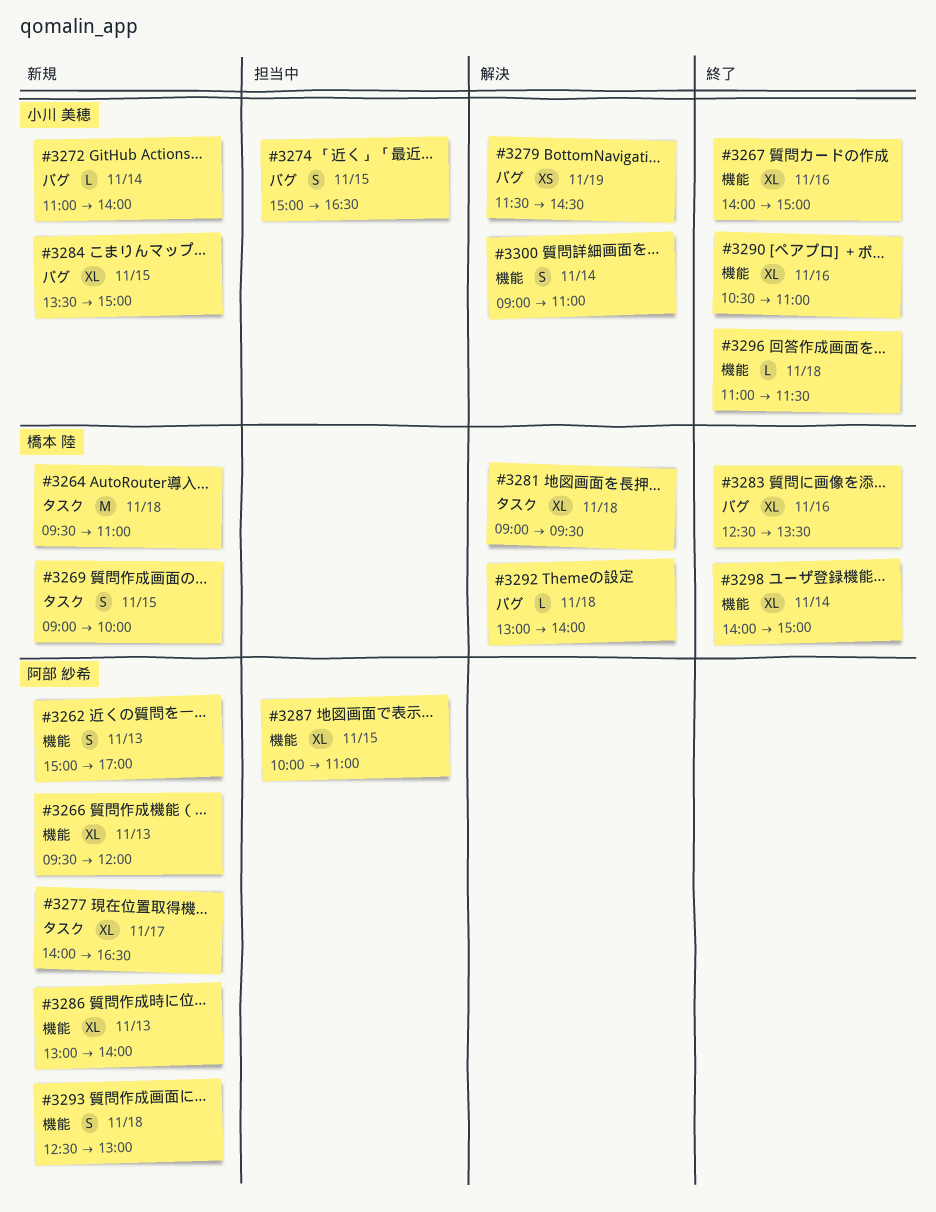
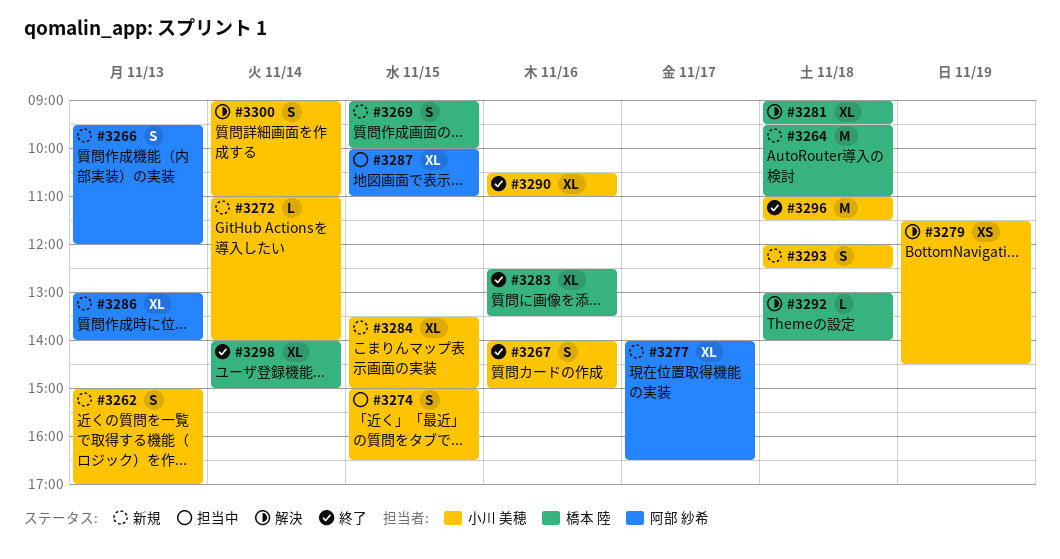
#3262, owner: 阿部 紗希 -> 小川 美穂
#3266, estimate: XL -> S
#3267, estimate: XL -> S
#3293, owner: 阿部 紗希 -> 小川 美穂
#3293, begins: 12:30 -> 12:00
#3293, ends: 13:00 -> 12:30
#3296, estimate: L -> M

